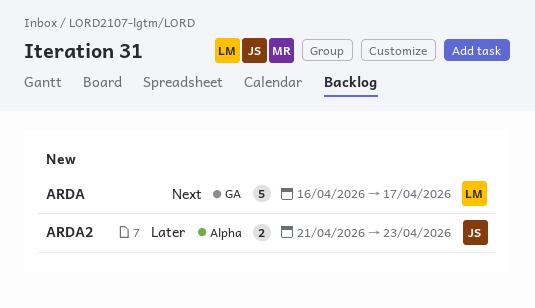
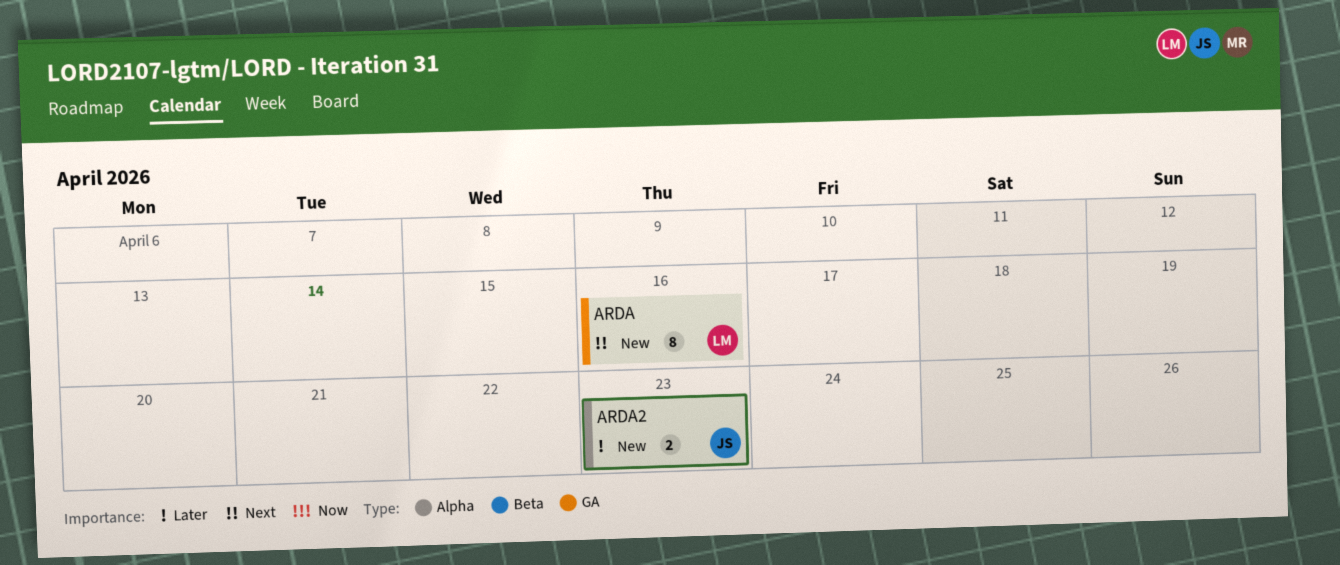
ARDA, estimate: 5 -> 8
ARDA, due: Apr 17 -> Apr 16

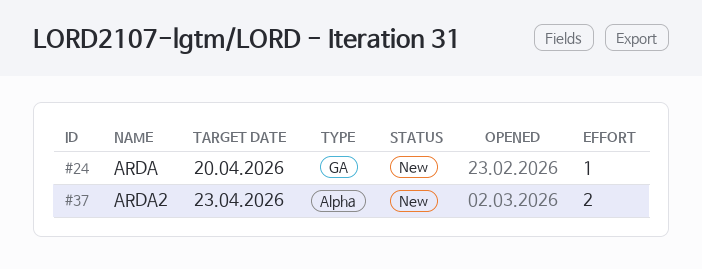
ARDA, estimate: 8 -> 1
ARDA, due: Apr 16 -> Apr 20

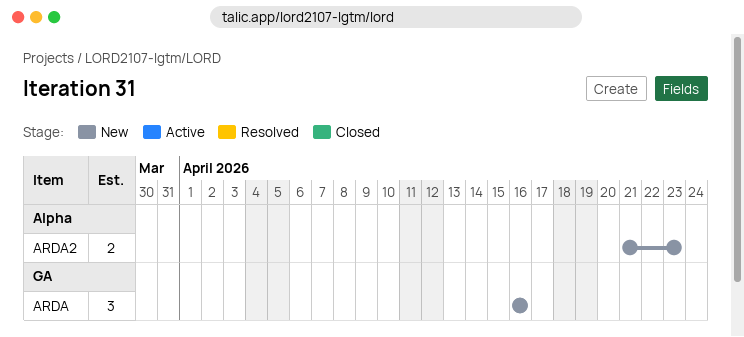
ARDA, estimate: 1 -> 3
ARDA, due: Apr 20 -> Apr 16

